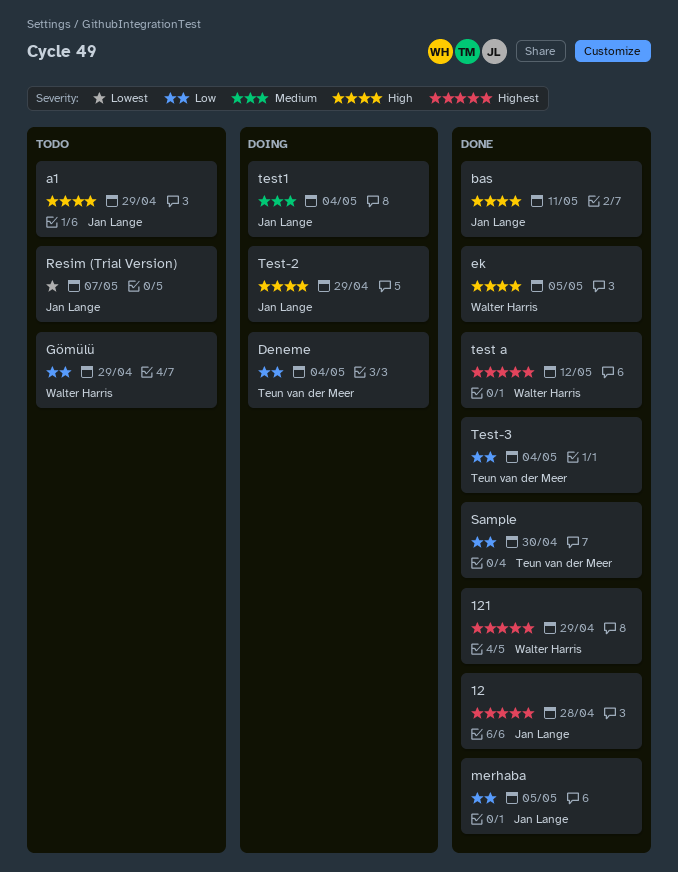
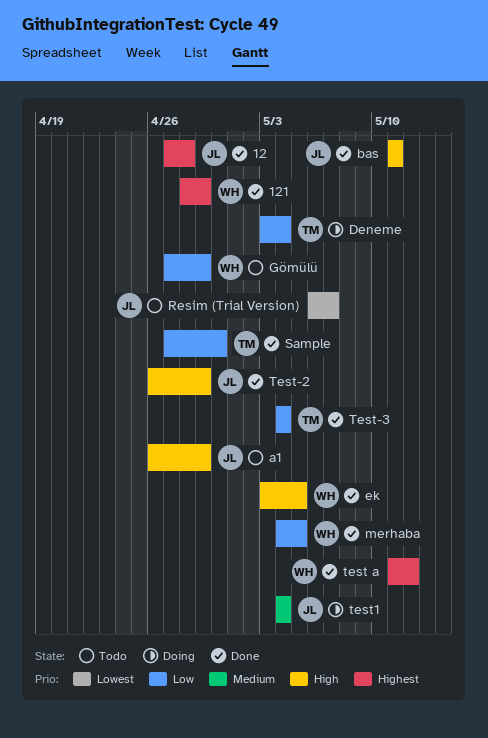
merhaba, owner: Jan Lange -> Walter Harris
Test-2, status: Doing -> Done

